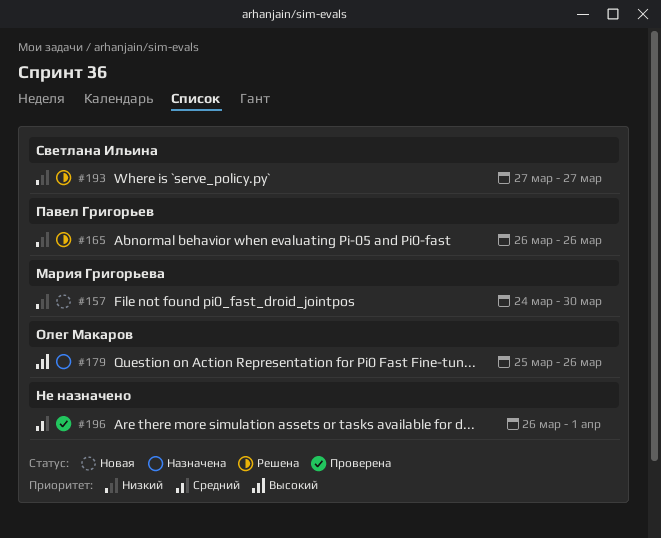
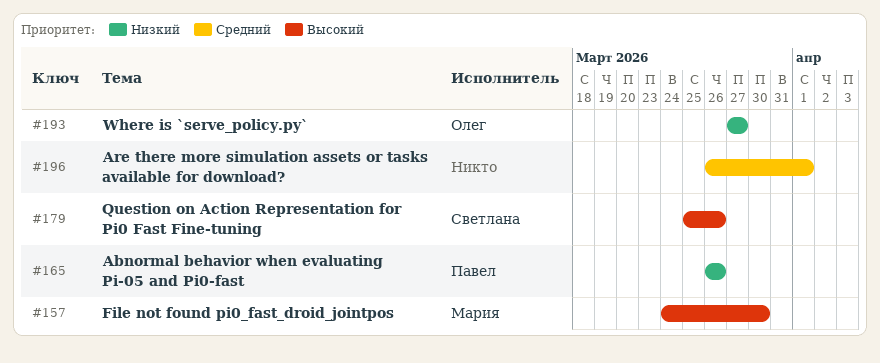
#157, priority: Низкий -> Высокий
#179, owner: Олег Макаров -> Светлана Ильина
#193, owner: Светлана Ильина -> Олег Макаров

